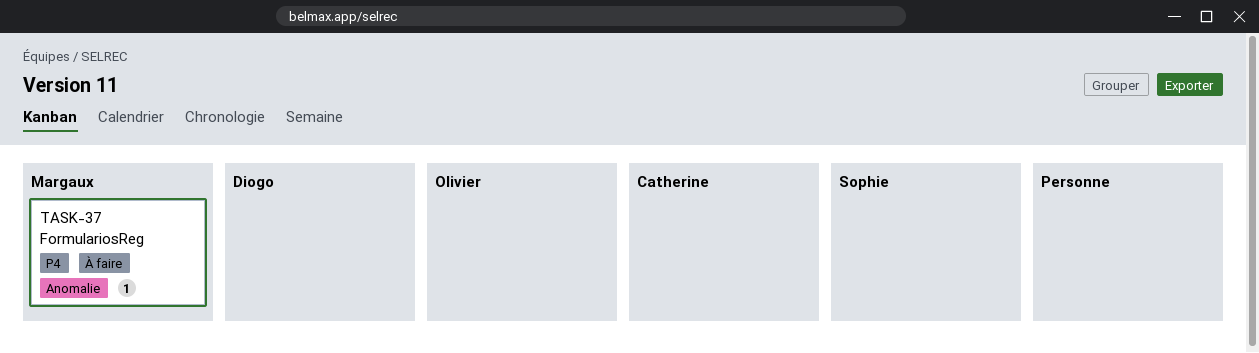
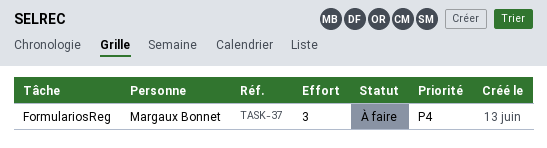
TASK-37, estimate: 1 -> 3

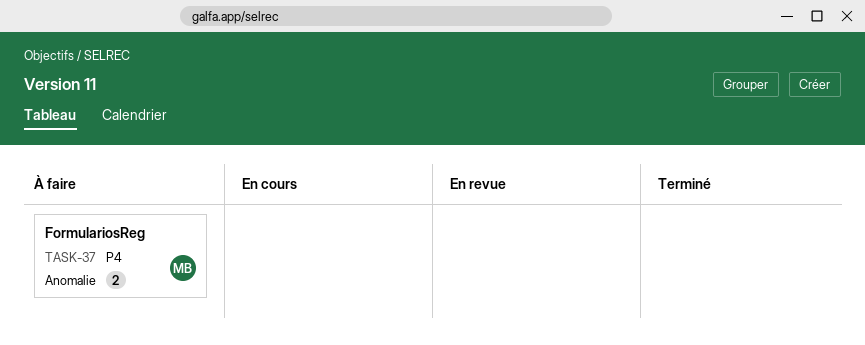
TASK-37, estimate: 3 -> 2

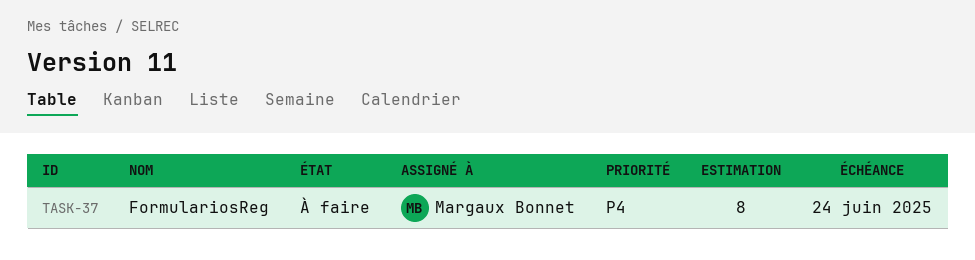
TASK-37, estimate: 2 -> 8

